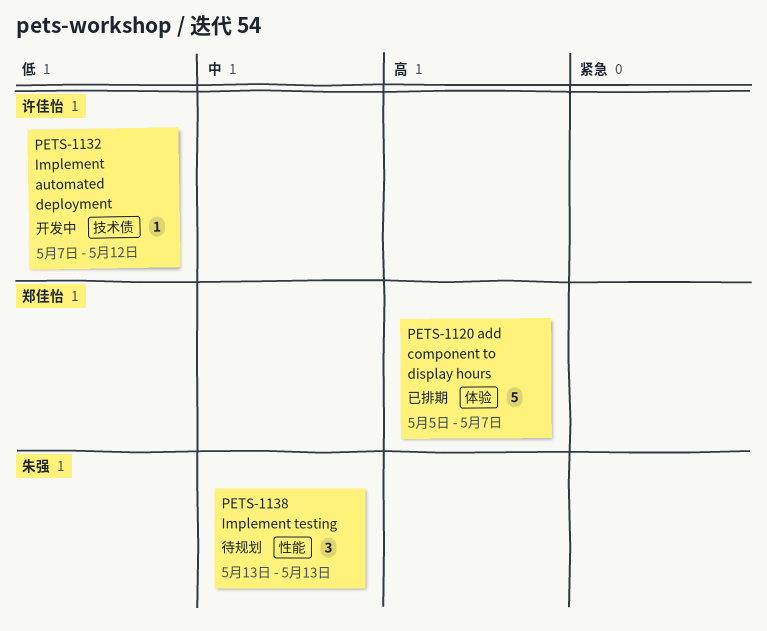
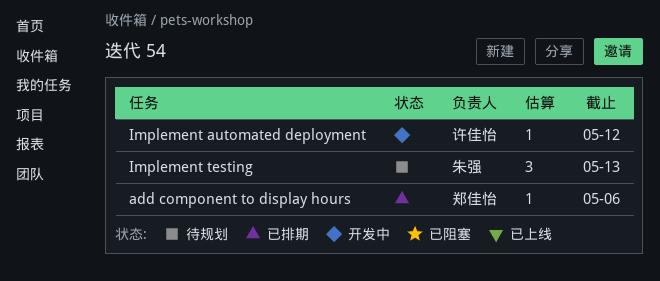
add component to display hours, estimate: 5 -> 1
add component to display hours, due: May 7 -> May 6

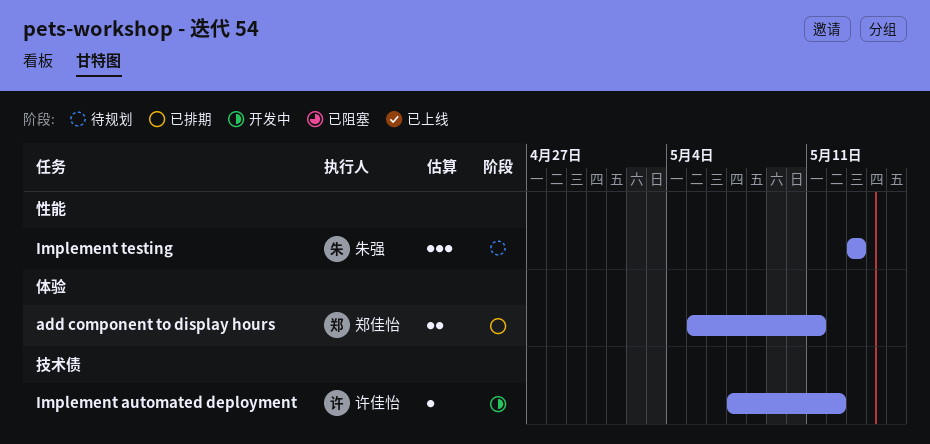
add component to display hours, estimate: 1 -> 2
add component to display hours, due: May 6 -> May 11

